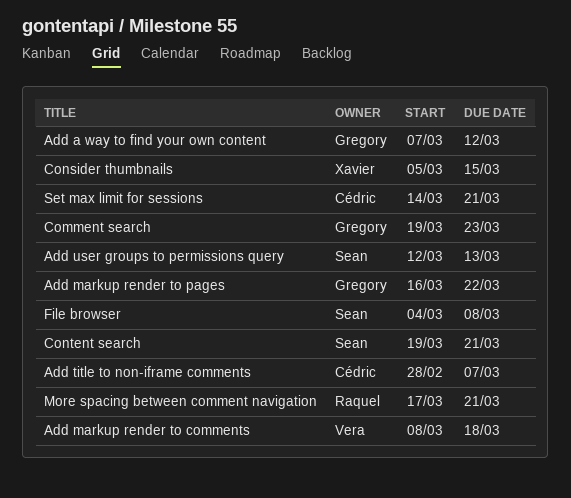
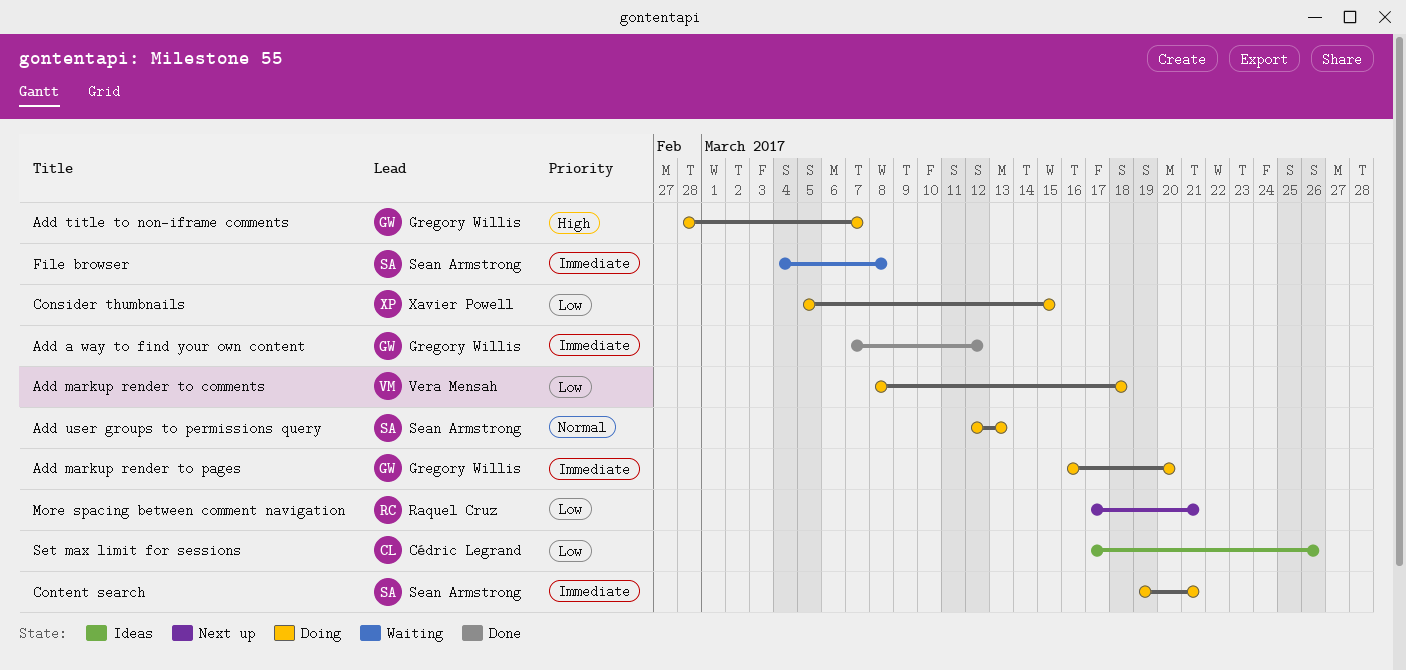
Add markup render to pages, due: Mar 22 -> Mar 20
Add title to non-iframe comments, owner: Cédric Legrand -> Gregory Willis
Comment search: present -> none
Set max limit for sessions, start: Mar 14 -> Mar 17
Set max limit for sessions, due: Mar 21 -> Mar 26

